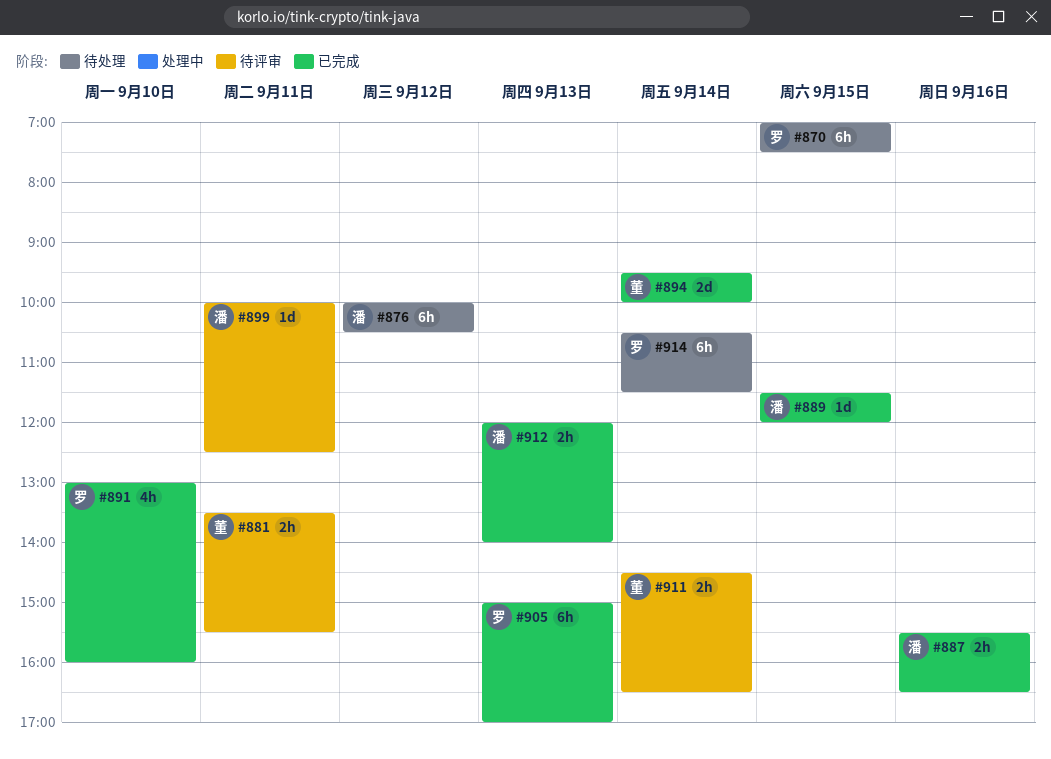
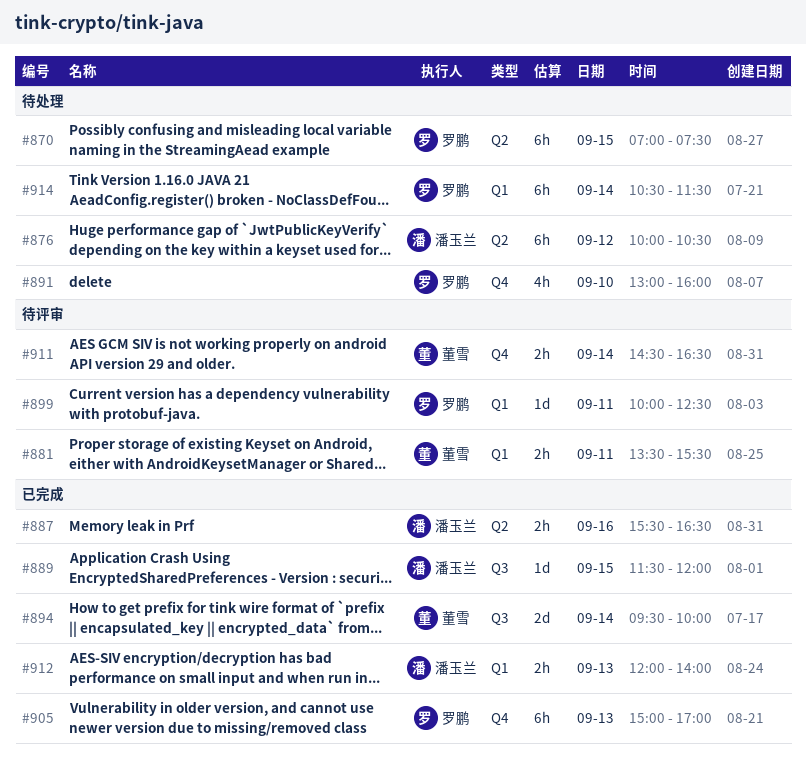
#891, status: 已完成 -> 待处理
#899, owner: 潘玉兰 -> 罗鹏

